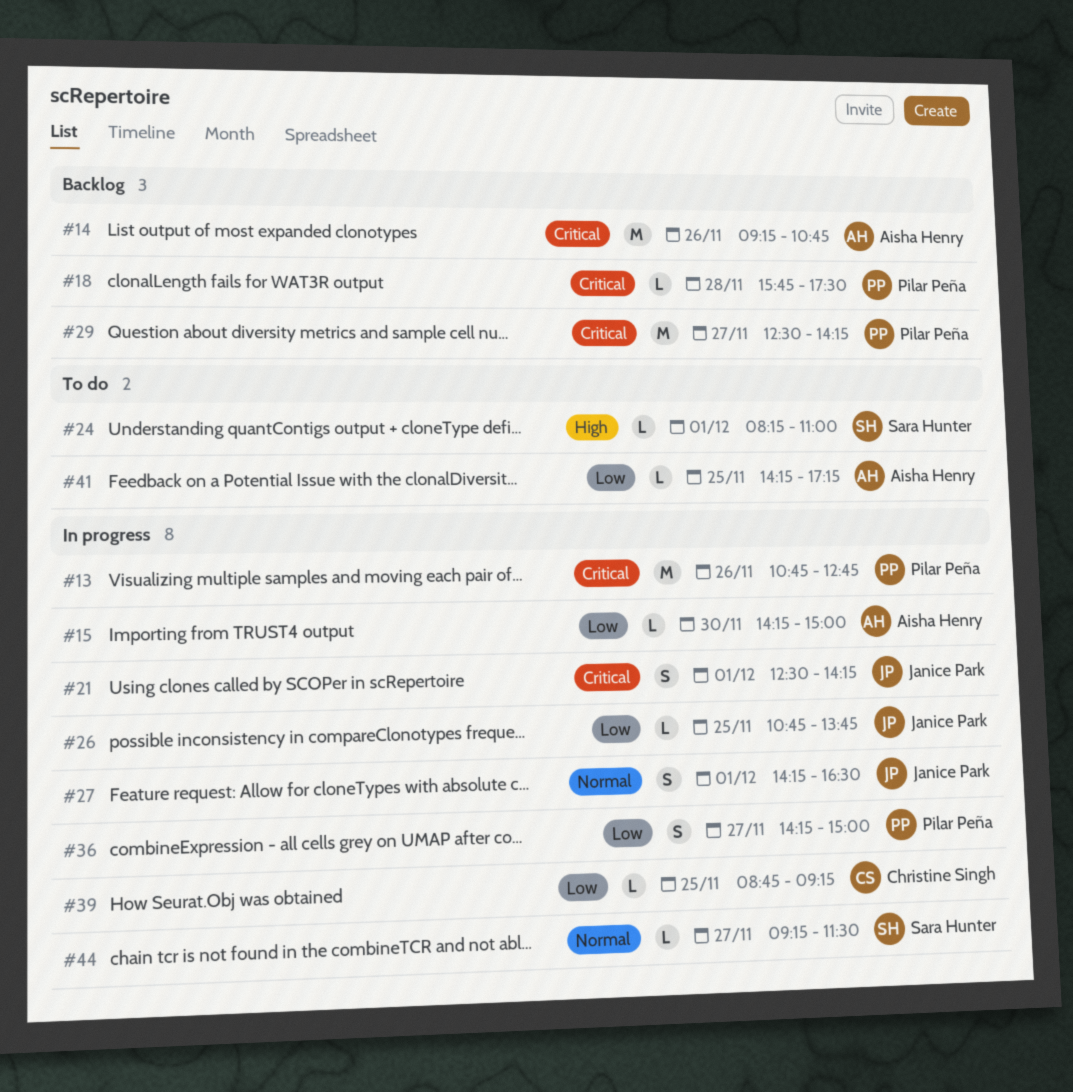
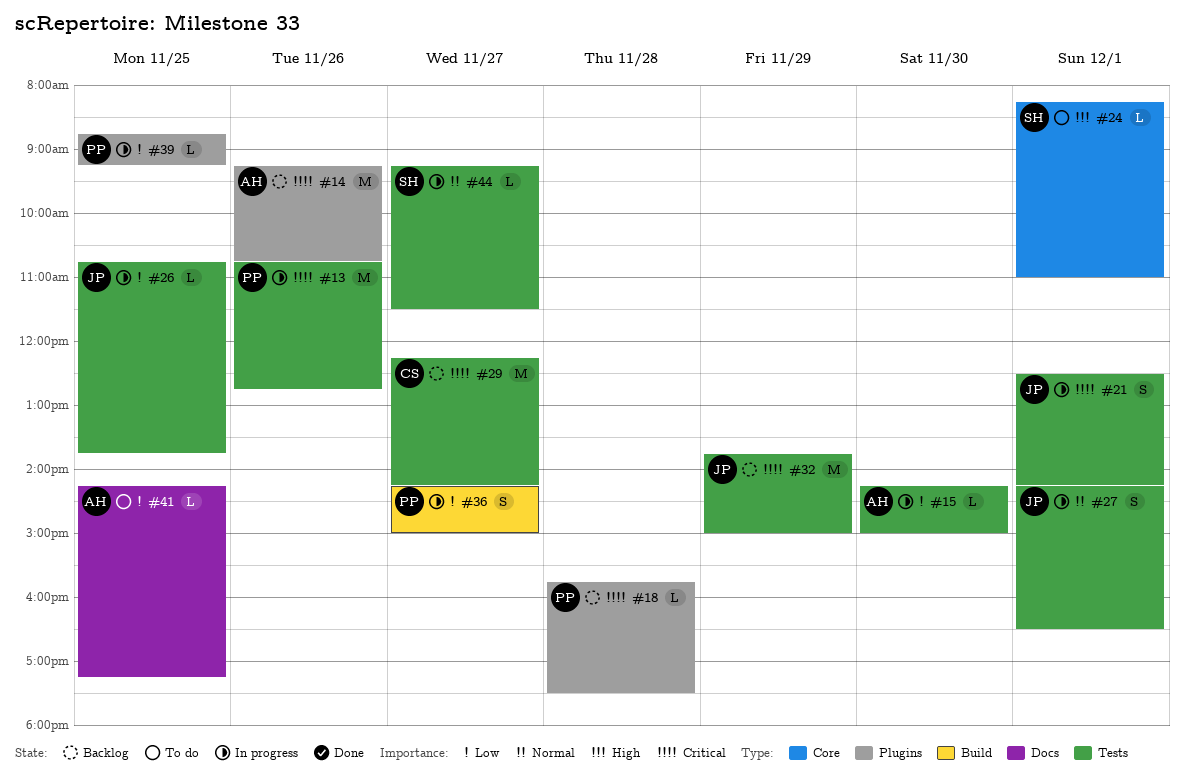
#29, owner: Pilar Peña -> Christine Singh
#29, begins: 12:30 -> 12:15
#32: none -> present
#39, owner: Christine Singh -> Pilar Peña

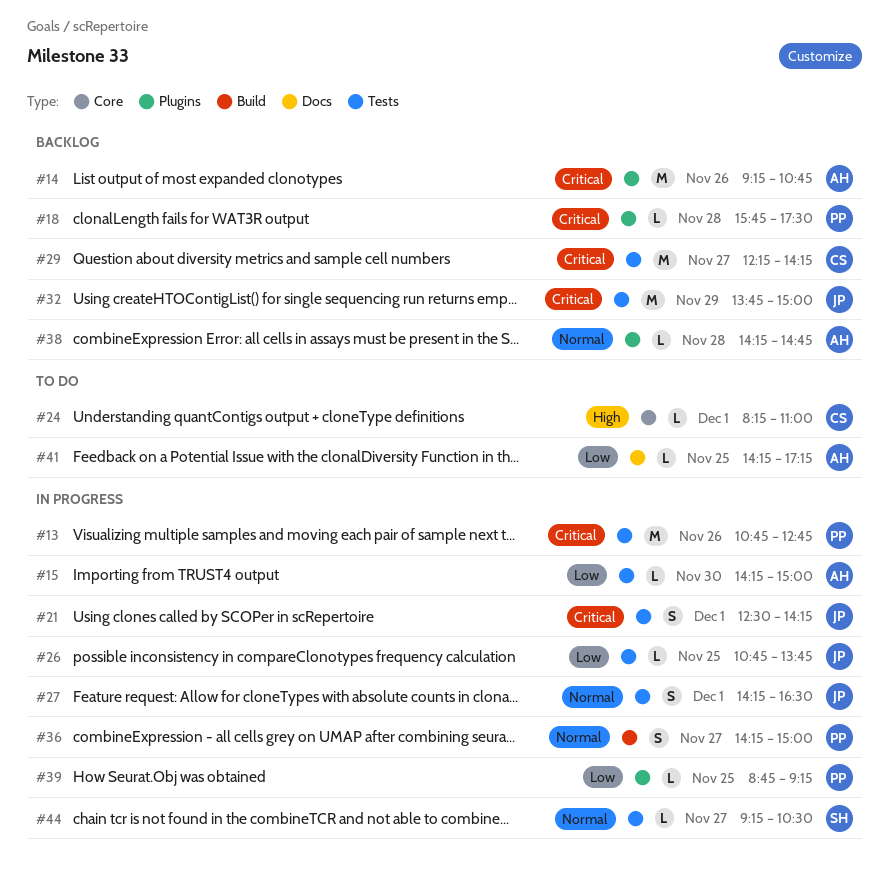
#24, owner: SH -> CS
#36, priority: Low -> Normal
#38: none -> present
#44, ends: 11:30 -> 10:30

